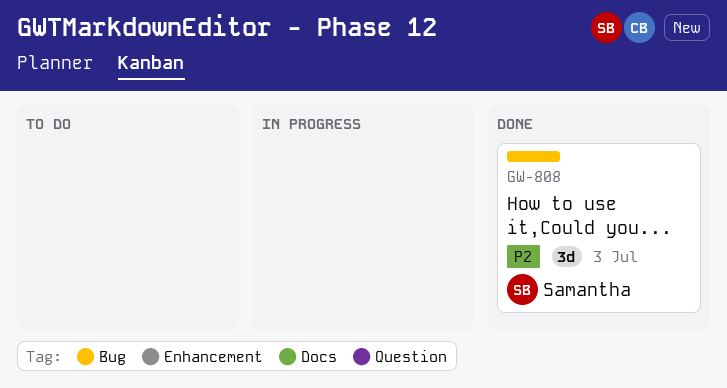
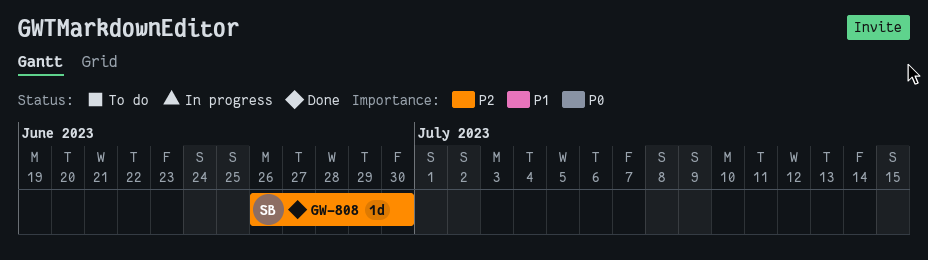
GW-808, estimate: 3d -> 1d
GW-808, due: Jul 3 -> Jun 30

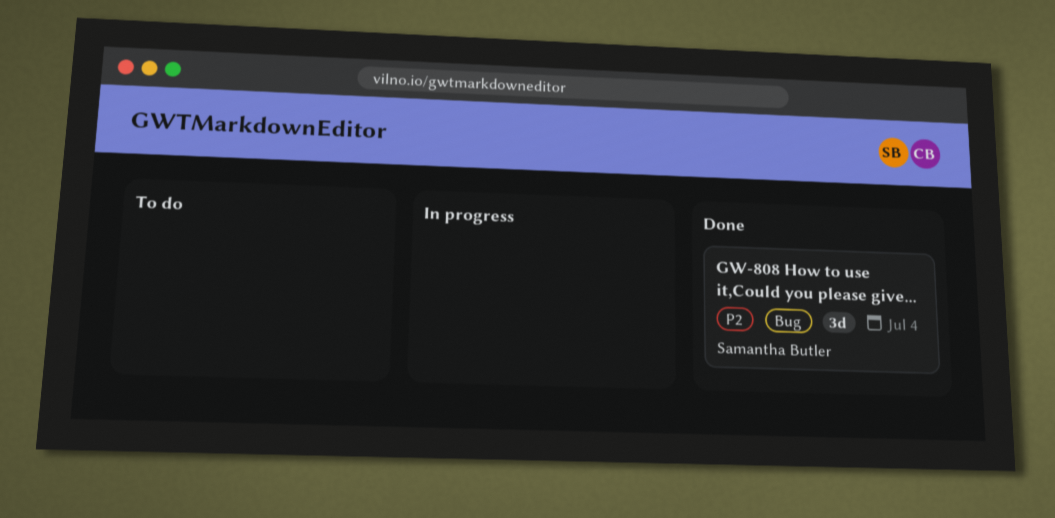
GW-808, estimate: 1d -> 3d
GW-808, due: Jun 30 -> Jul 4

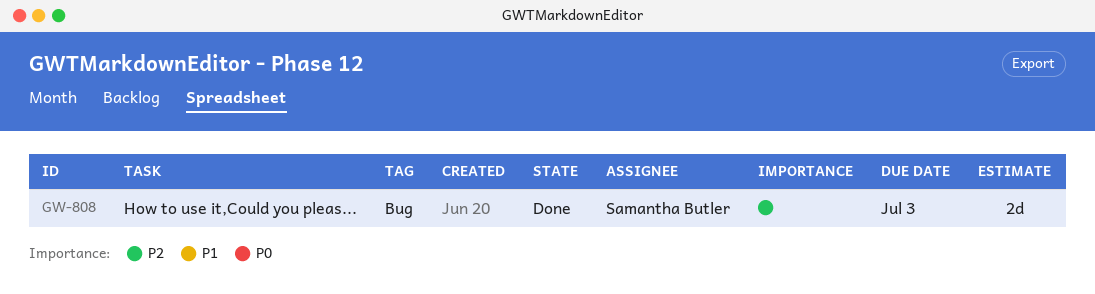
GW-808, estimate: 3d -> 2d
GW-808, due: Jul 4 -> Jul 3

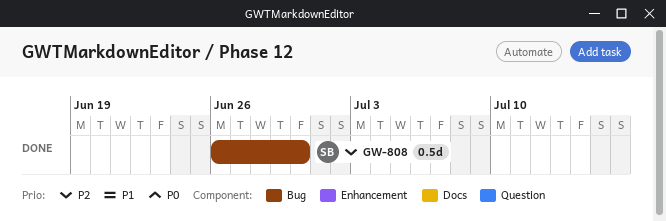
GW-808, estimate: 2d -> 0.5d
GW-808, due: Jul 3 -> Jun 30

